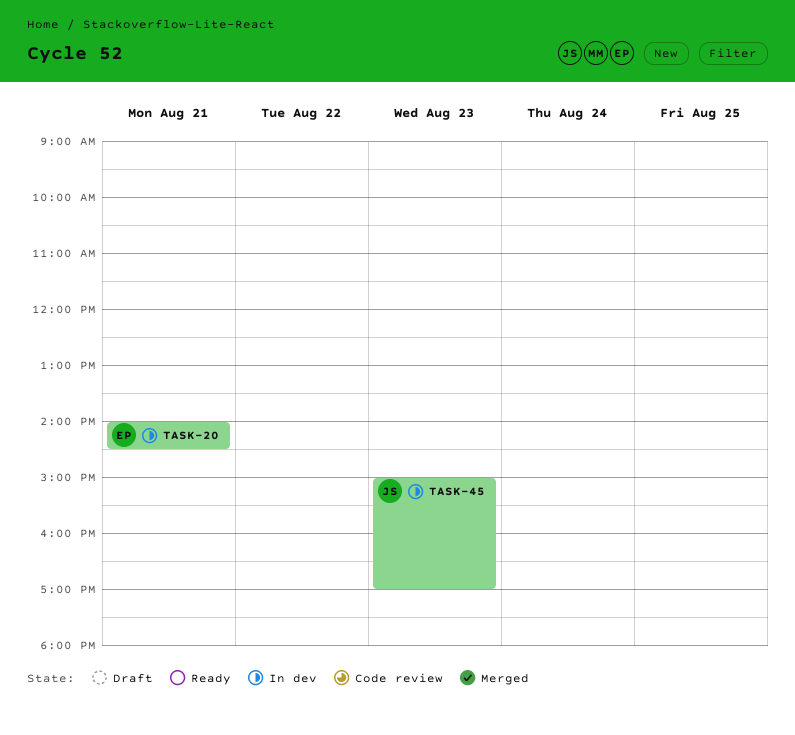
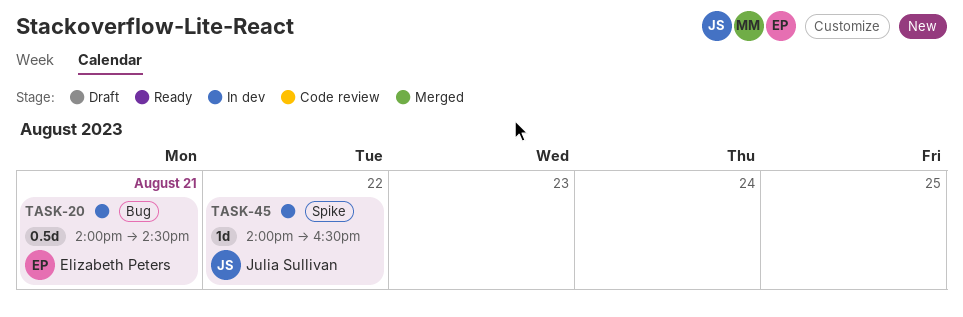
TASK-45, day: Aug 23 -> Aug 22
TASK-45, begins: 15:00 -> 14:00
TASK-45, ends: 17:00 -> 16:30

